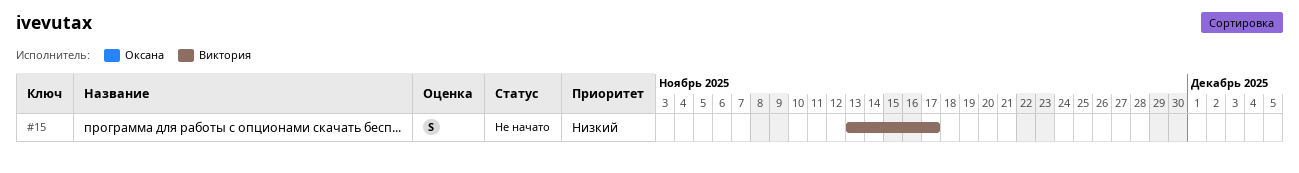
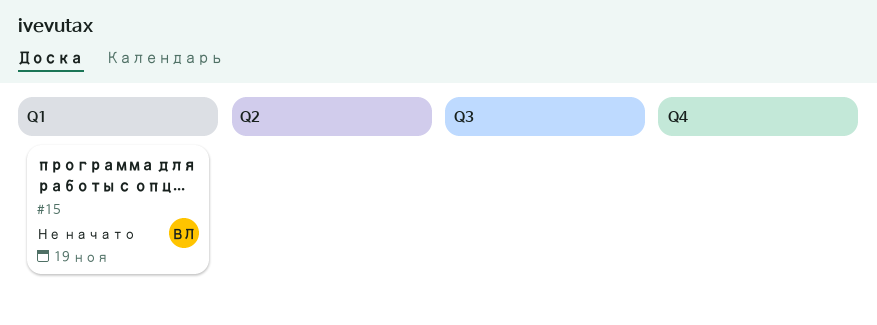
#15, due: Nov 17 -> Nov 19

